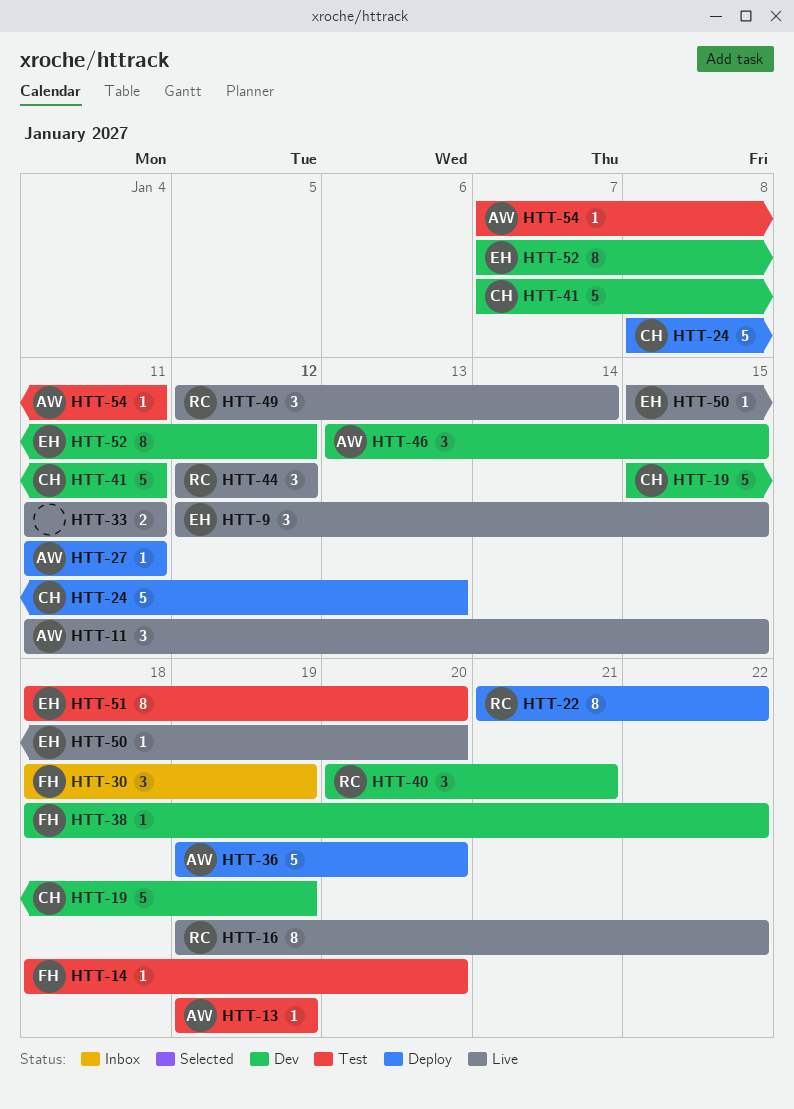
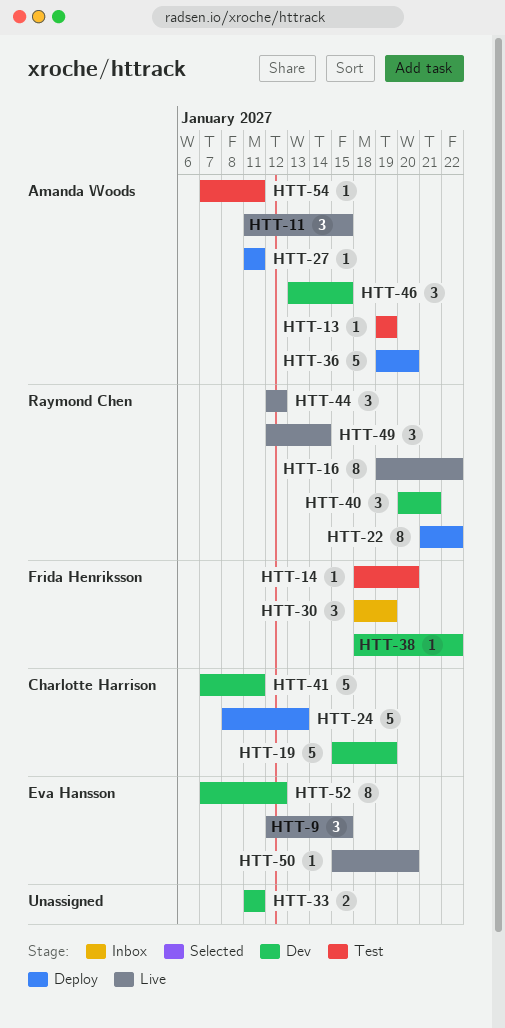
HTT-33, status: Live -> Dev
HTT-51: present -> none

